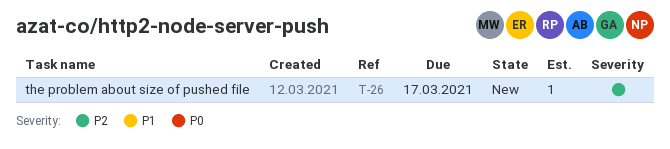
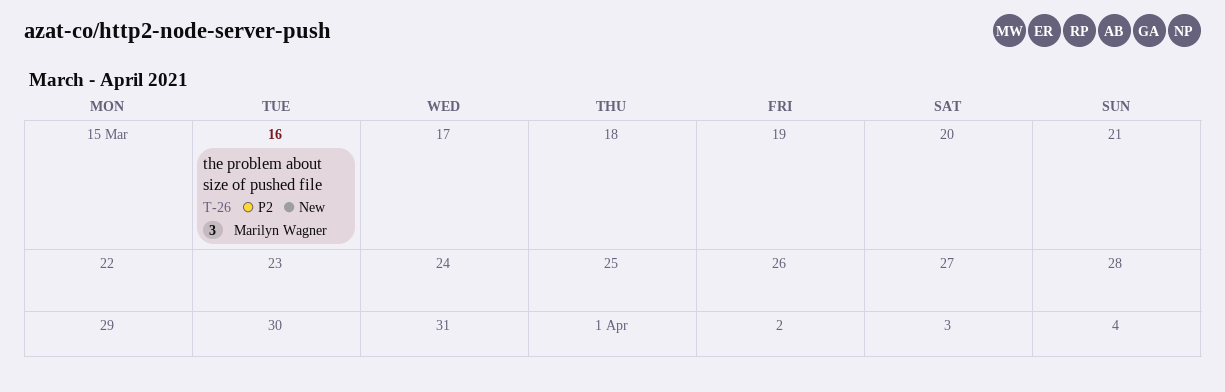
T-26, estimate: 1 -> 3
T-26, due: Mar 17 -> Mar 16

